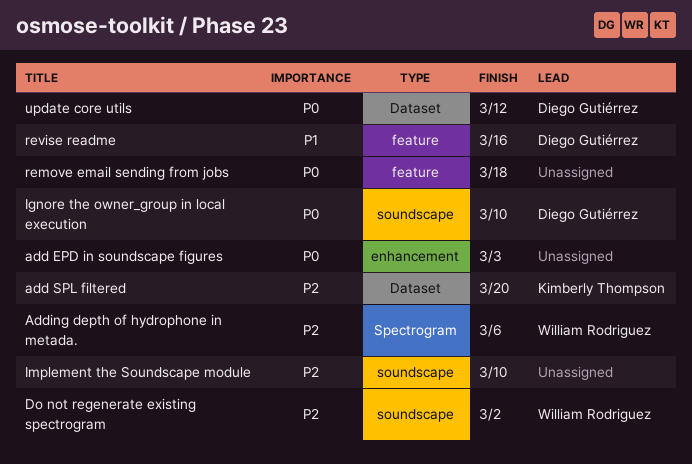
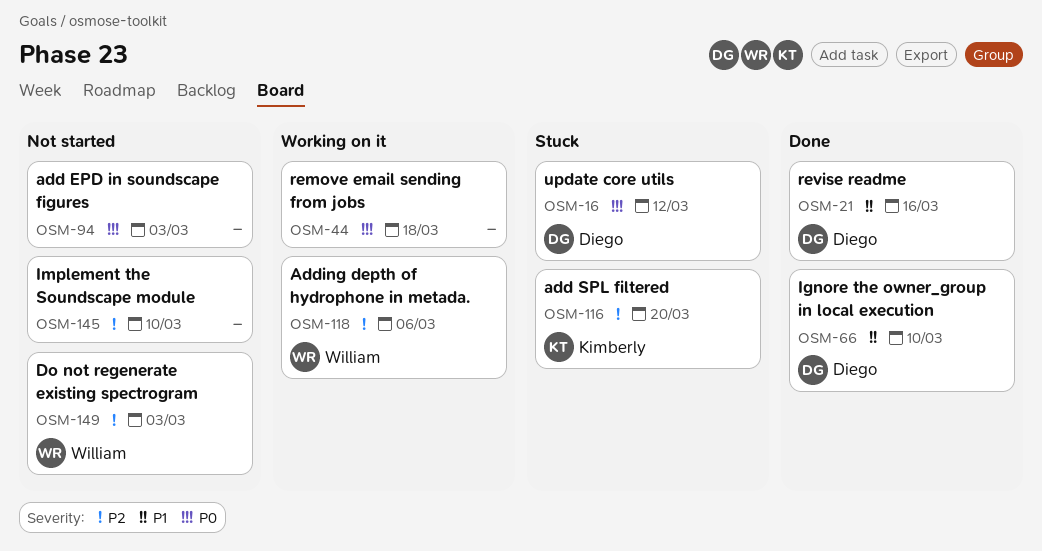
Do not regenerate existing spectrogram, due: Mar 2 -> Mar 3
Ignore the owner_group in local execution, priority: P0 -> P1

